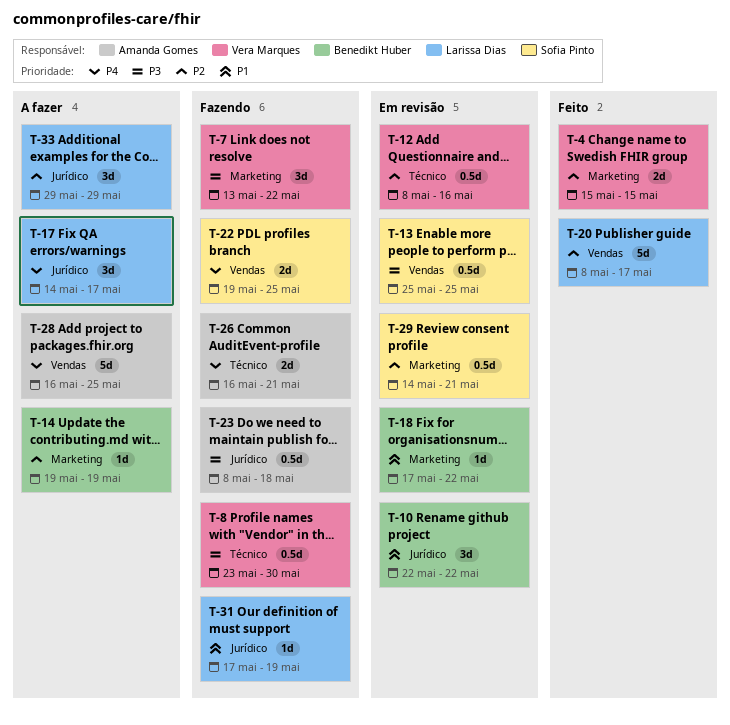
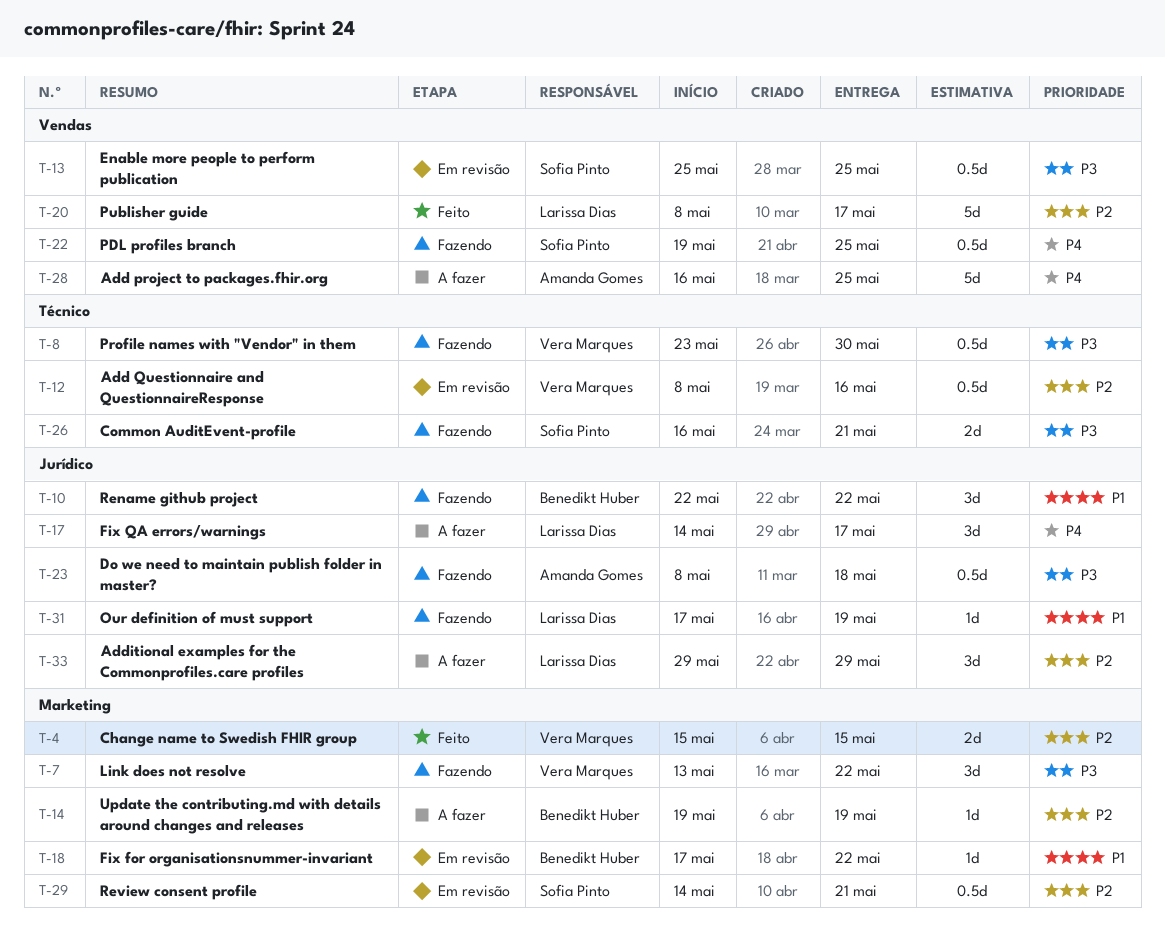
T-10, status: Em revisão -> Fazendo
T-22, estimate: 2d -> 0.5d
T-26, owner: Amanda Gomes -> Sofia Pinto
T-26, priority: P4 -> P3

